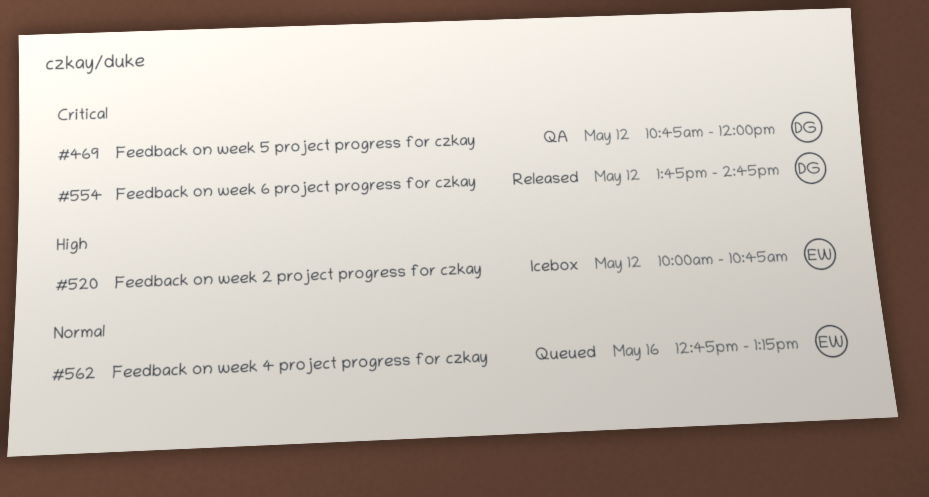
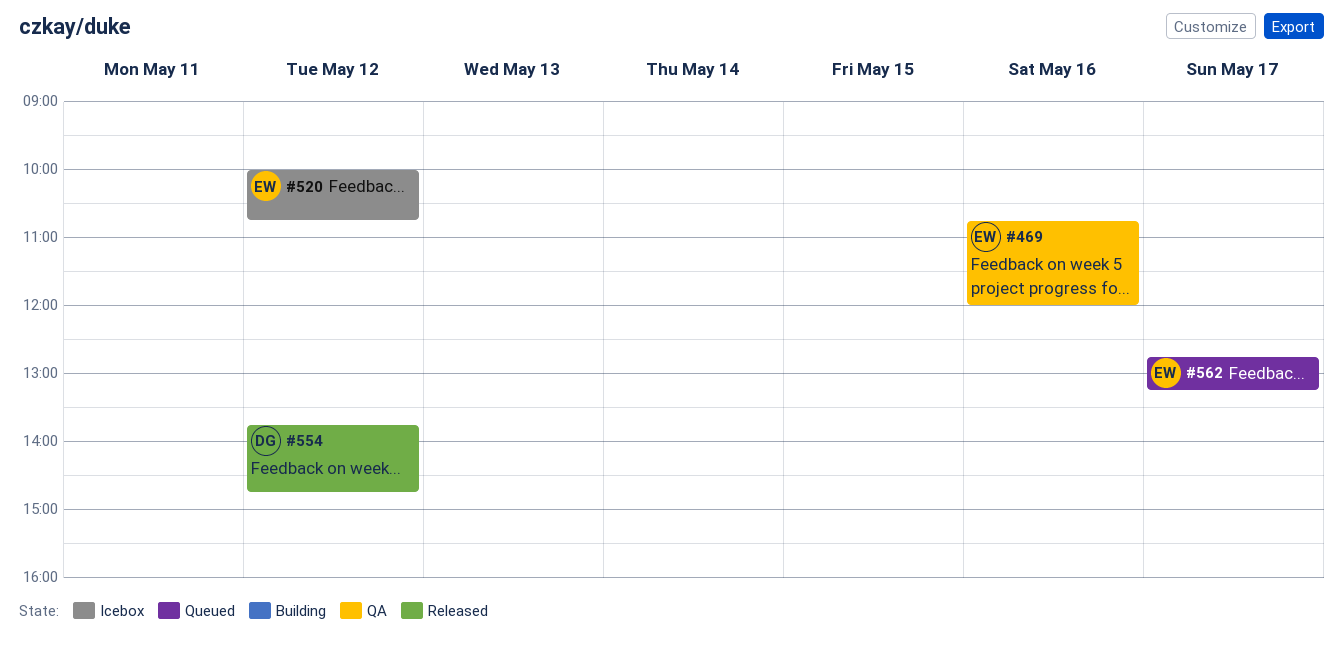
#469, owner: DG -> EW
#469, day: May 12 -> May 16
#562, day: May 16 -> May 17

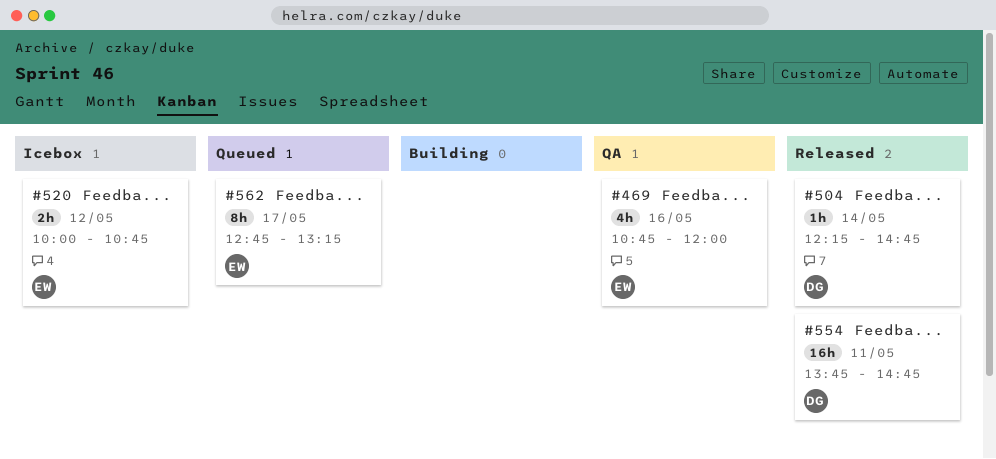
#504: none -> present
#554, day: May 12 -> May 11

